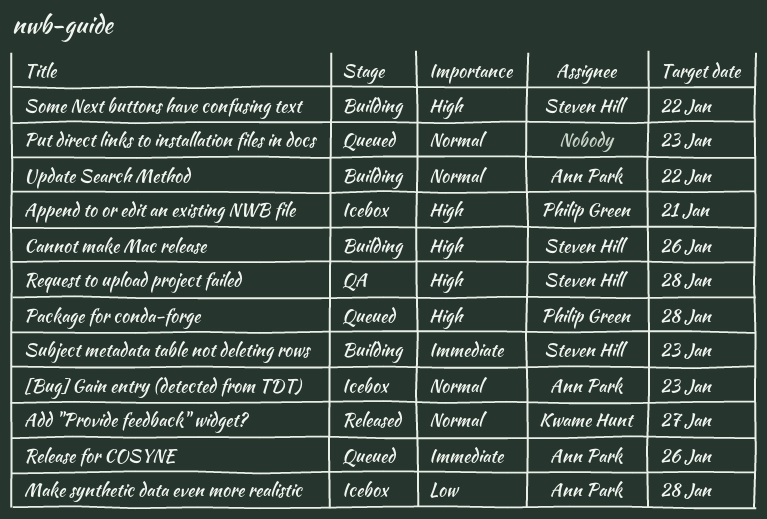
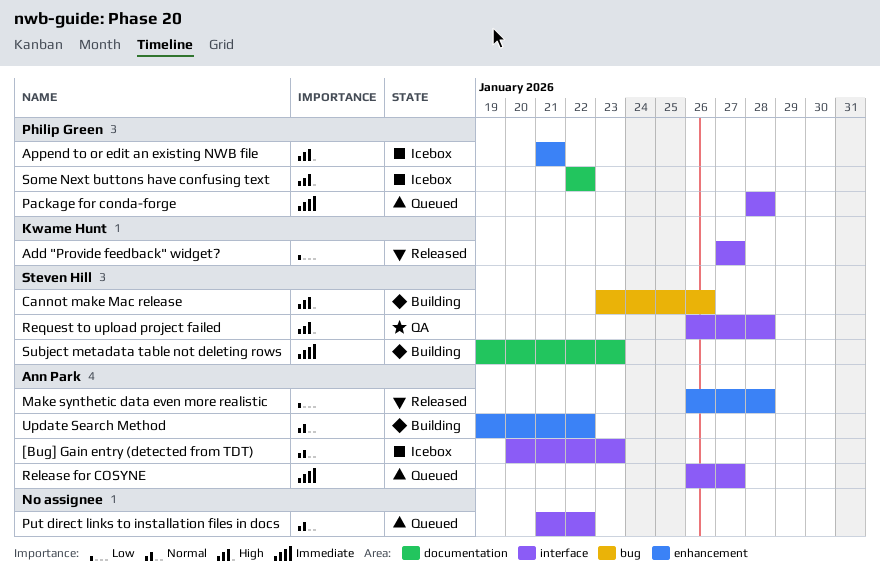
Add "Provide feedback" widget?, priority: Normal -> Low
Make synthetic data even more realistic, status: Icebox -> Released
Package for conda-forge, priority: High -> Immediate
Put direct links to installation files in docs, due: Jan 23 -> Jan 22
Release for COSYNE, due: Jan 26 -> Jan 27
Some Next buttons have confusing text, status: Building -> Icebox
Some Next buttons have confusing text, owner: Steven Hill -> Philip Green

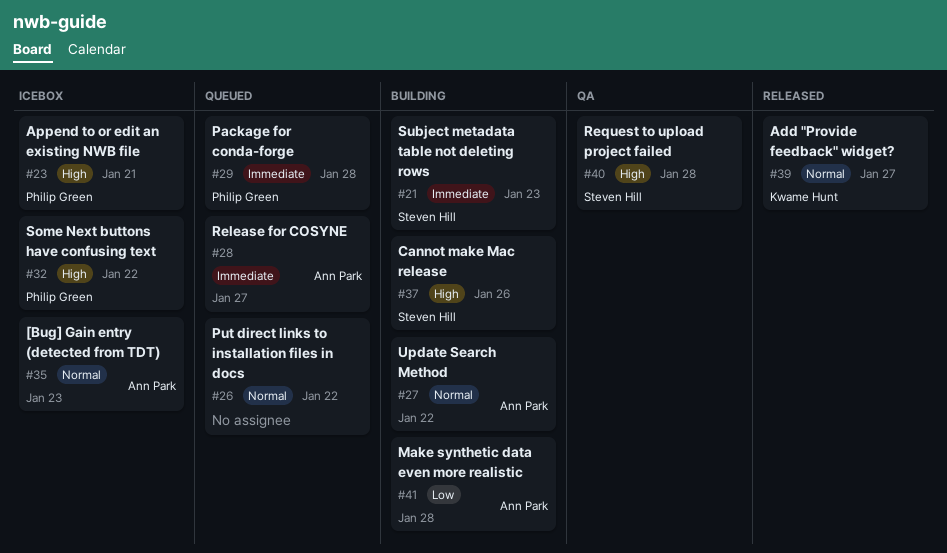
Add "Provide feedback" widget?, priority: Low -> Normal
Make synthetic data even more realistic, status: Released -> Building

